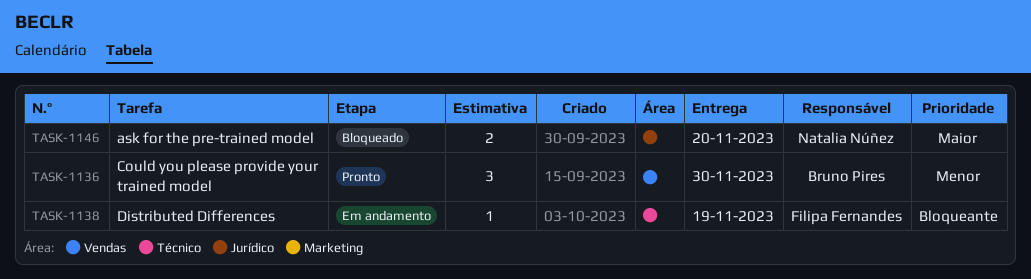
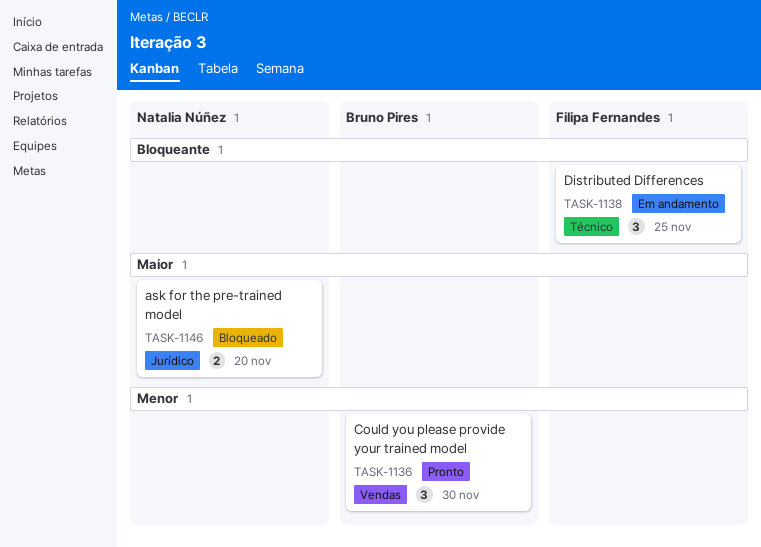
TASK-1138, estimate: 1 -> 3
TASK-1138, due: Nov 19 -> Nov 25

